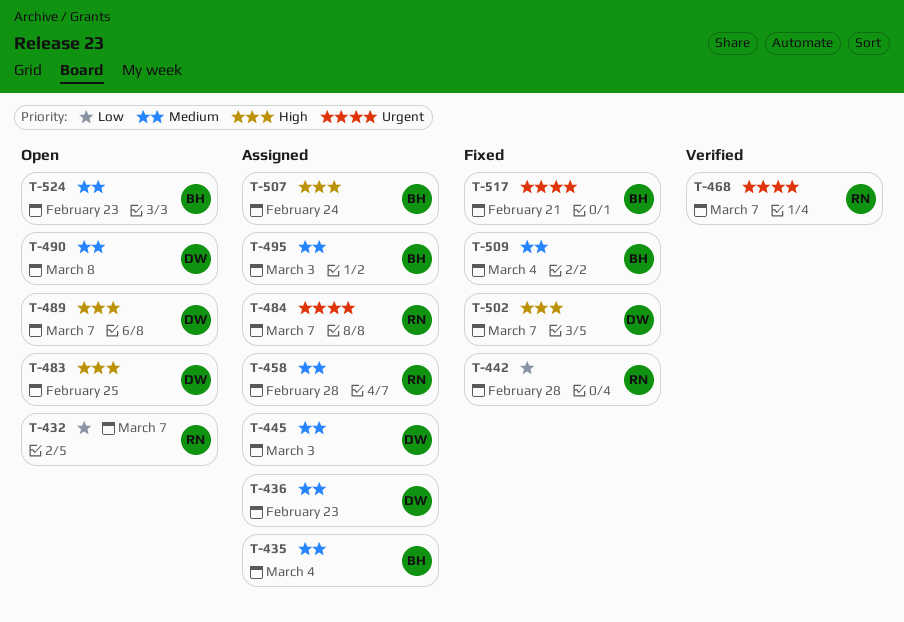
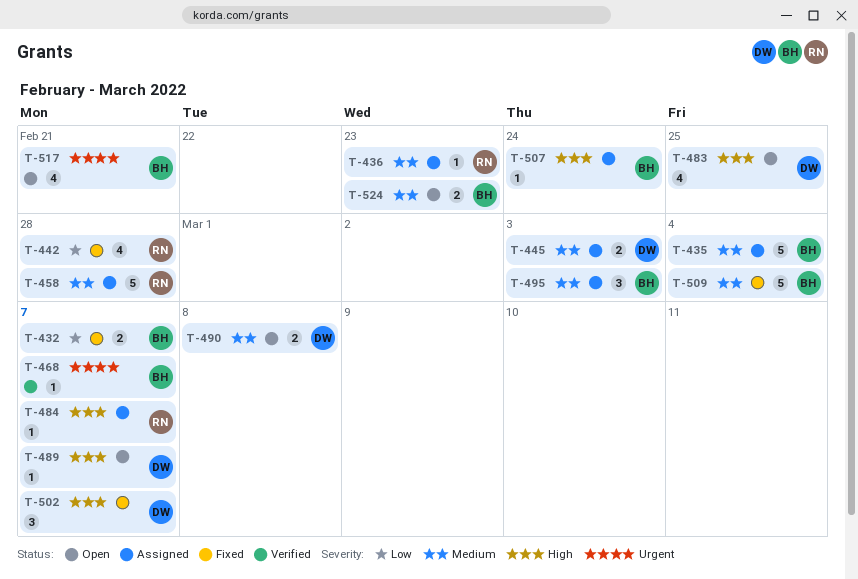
T-432, status: Open -> Fixed
T-432, owner: RN -> BH
T-436, owner: DW -> RN
T-468, owner: RN -> BH
T-484, priority: Urgent -> High
T-517, status: Fixed -> Open

